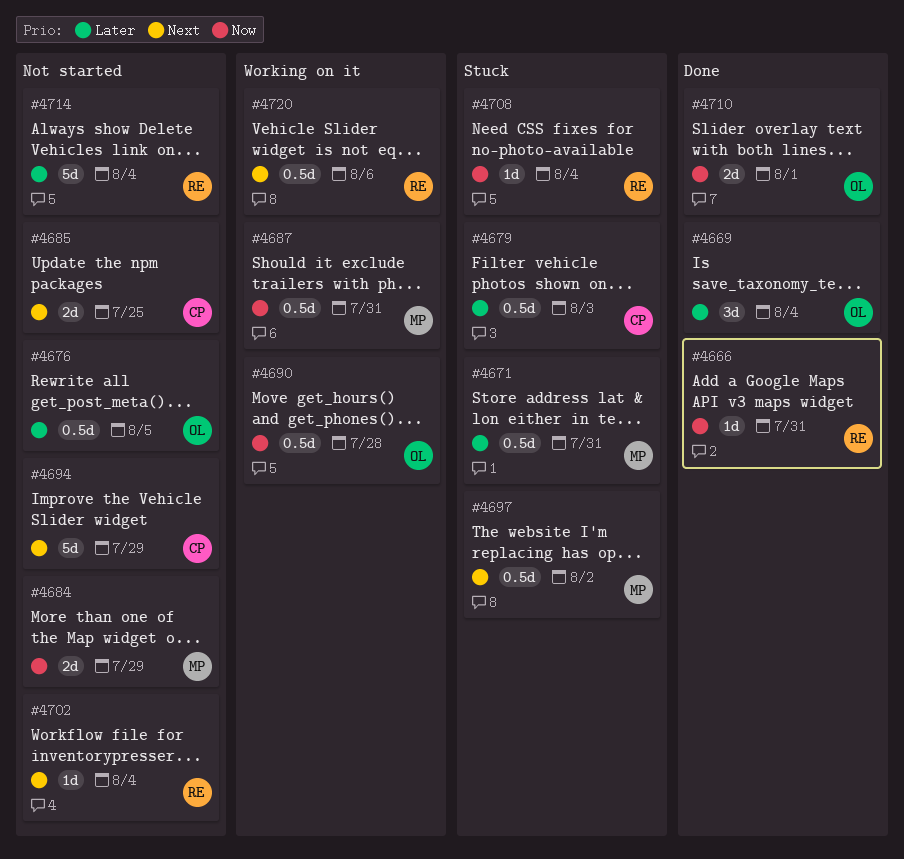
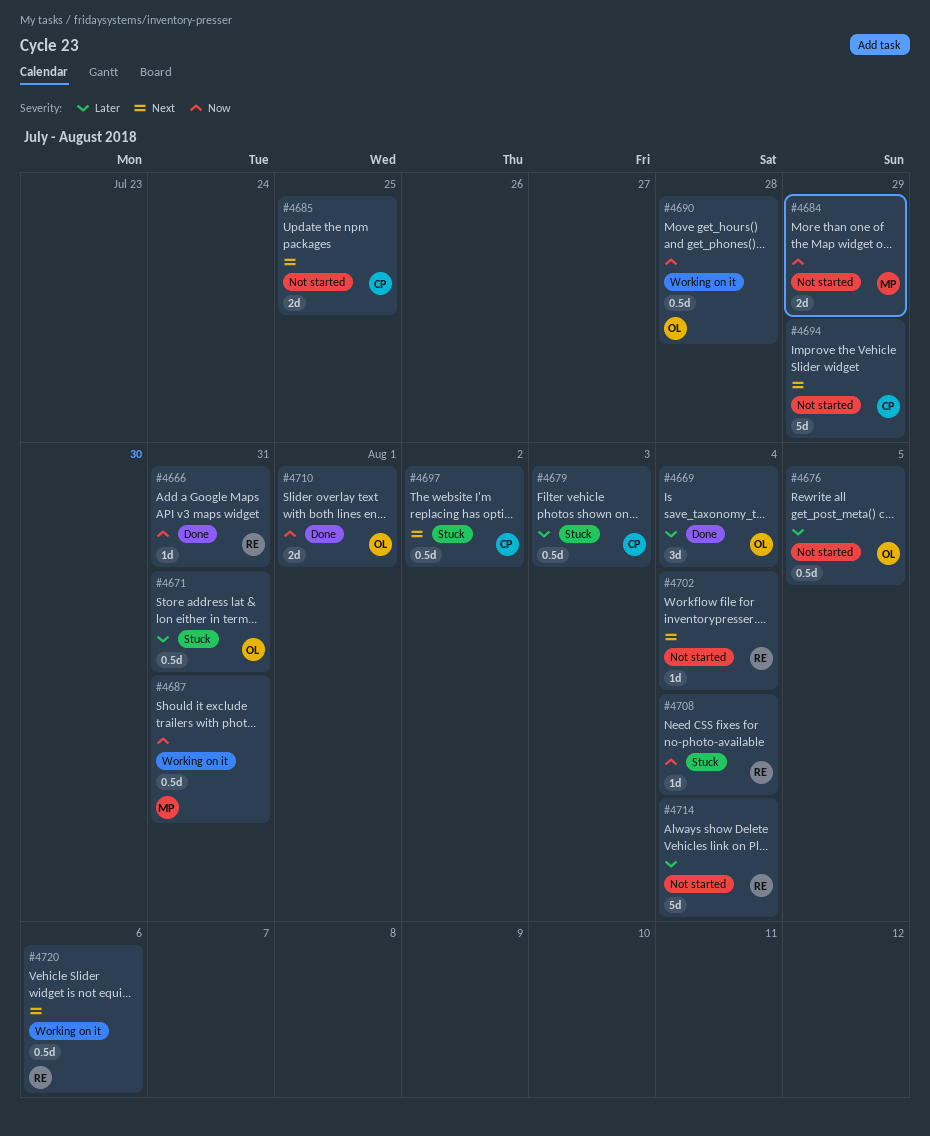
#4671, owner: MP -> OL
#4697, owner: MP -> CP

